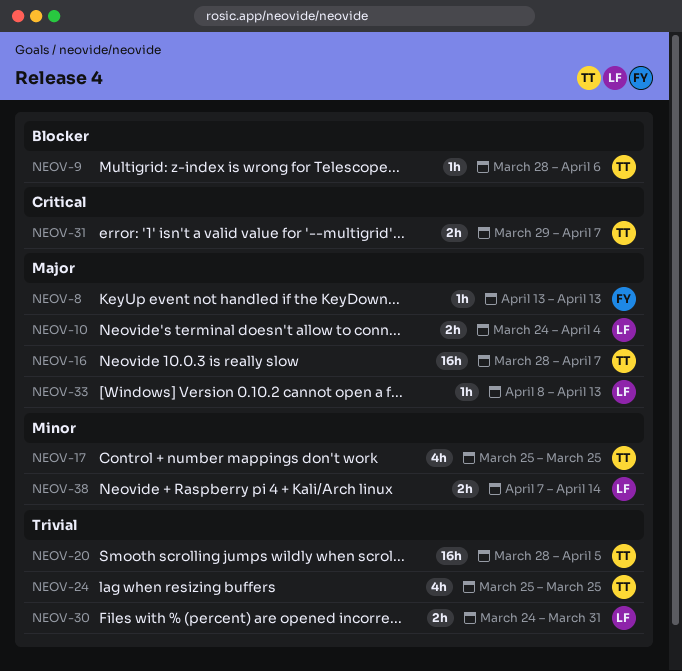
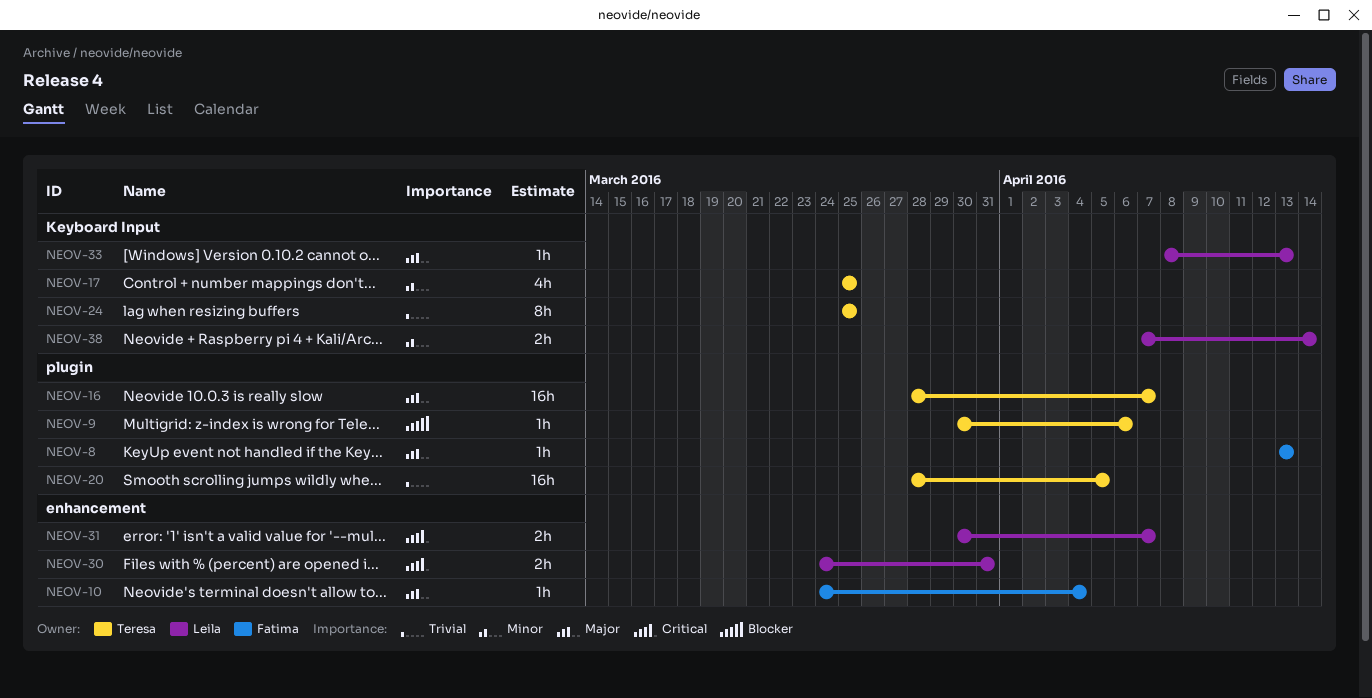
NEOV-9, start: Mar 28 -> Mar 30
NEOV-10, owner: Leila -> Fatima
NEOV-10, estimate: 2h -> 1h
NEOV-24, estimate: 4h -> 8h
NEOV-30, priority: Trivial -> Critical
NEOV-31, owner: Teresa -> Leila
NEOV-31, start: Mar 29 -> Mar 30

